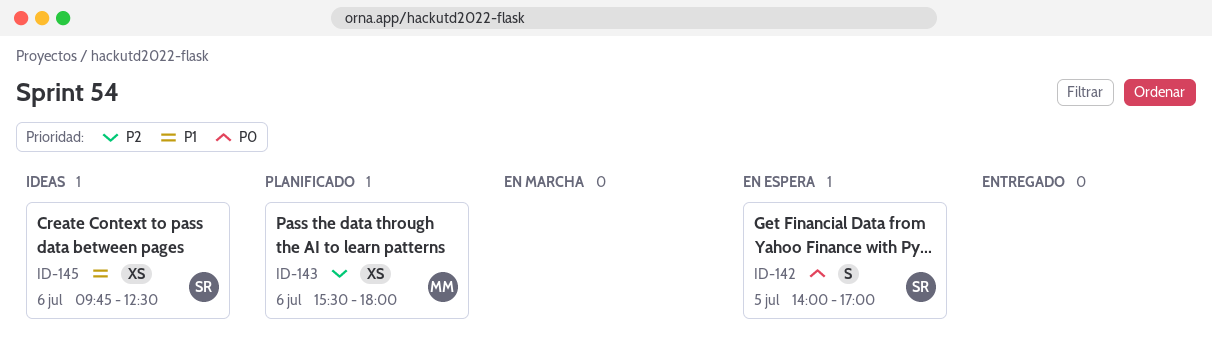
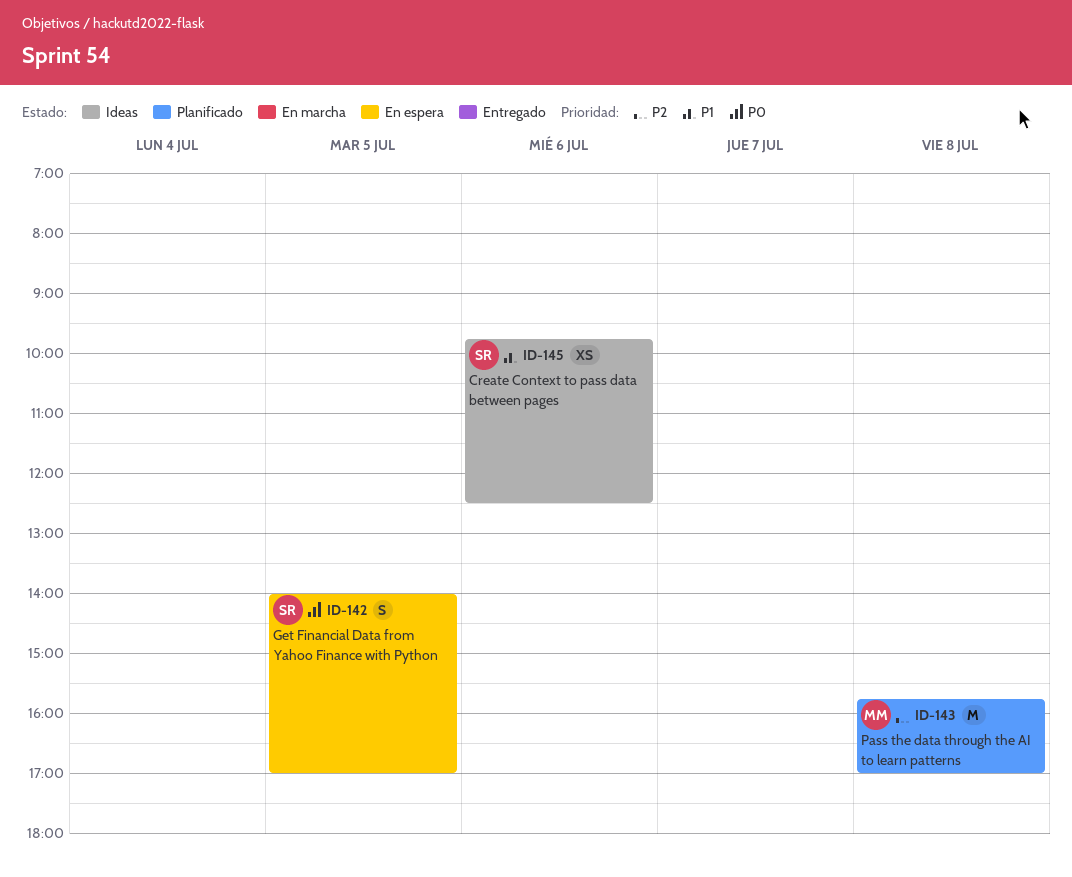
ID-143, estimate: XS -> M
ID-143, day: Jul 6 -> Jul 8
ID-143, begins: 15:30 -> 15:45
ID-143, ends: 18:00 -> 17:00

